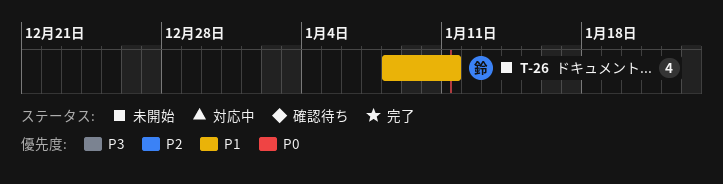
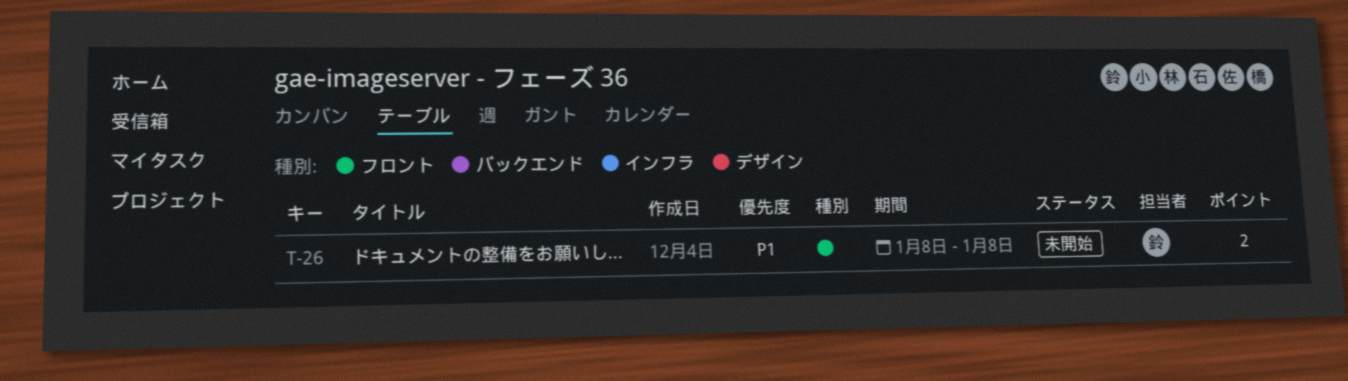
T-26, estimate: 4 -> 2
T-26, due: Jan 11 -> Jan 8

